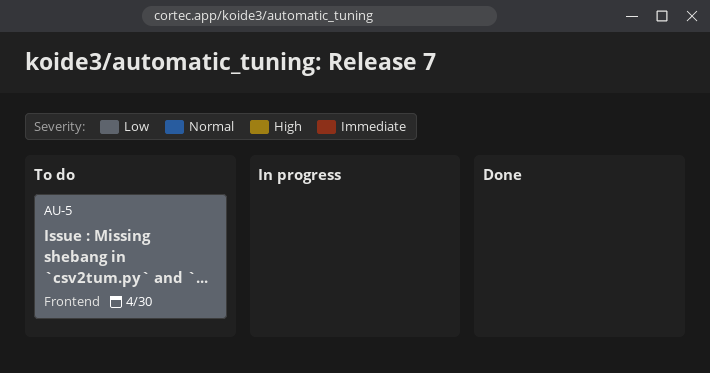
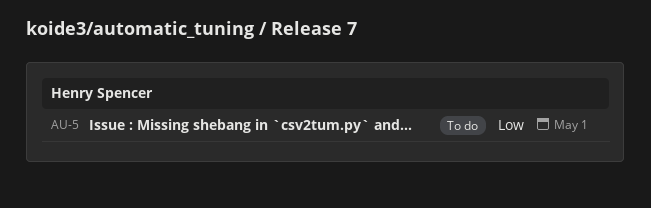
AU-5, due: Apr 30 -> May 1

